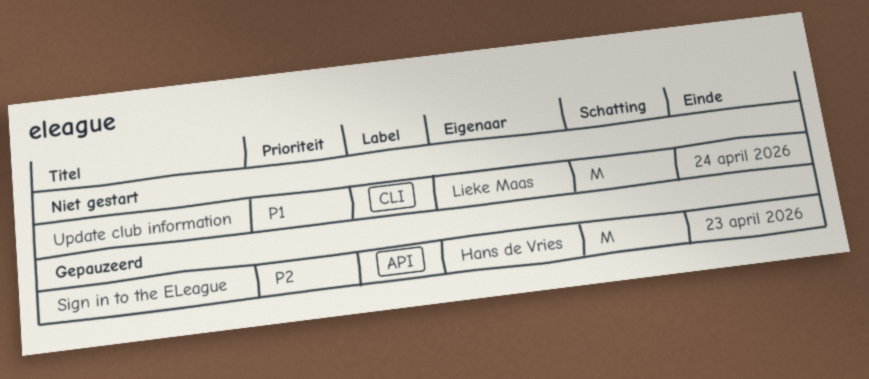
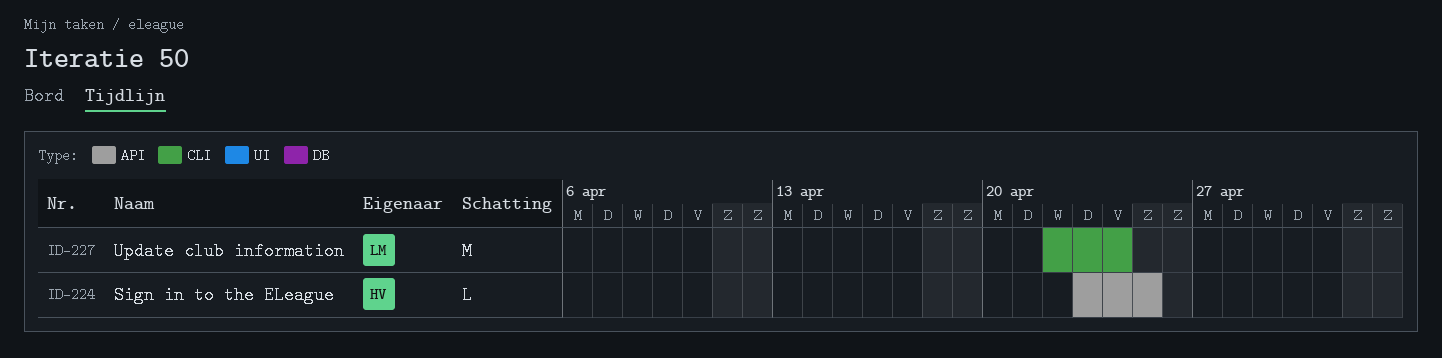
Sign in to the ELeague, estimate: M -> L
Sign in to the ELeague, due: Apr 23 -> Apr 25

